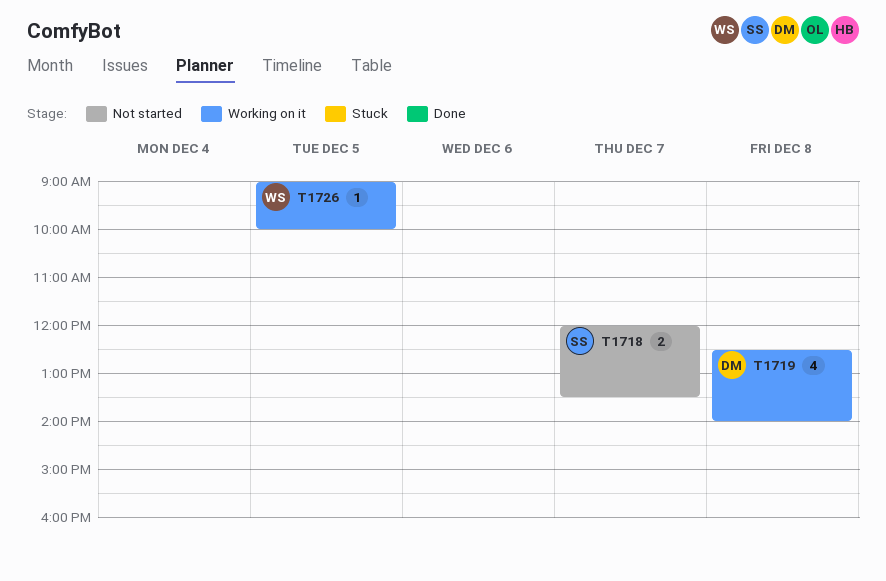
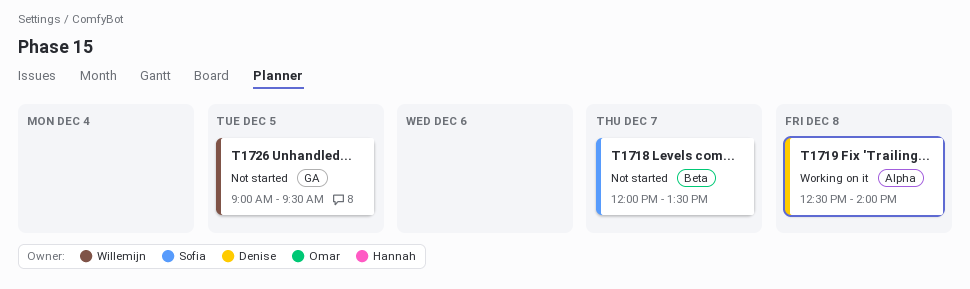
T1726, status: Working on it -> Not started
T1726, ends: 10:00 -> 09:30

